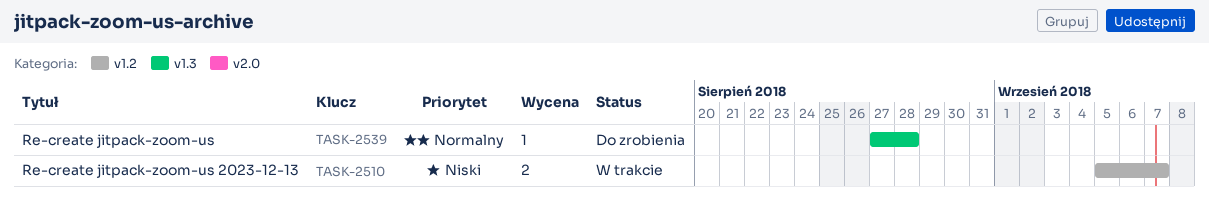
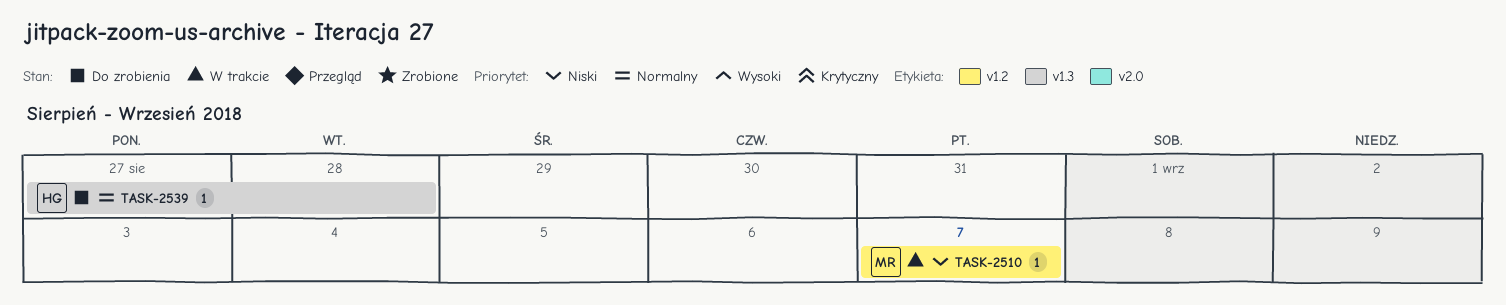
TASK-2510, estimate: 2 -> 1
TASK-2510, start: Sep 5 -> Sep 7

